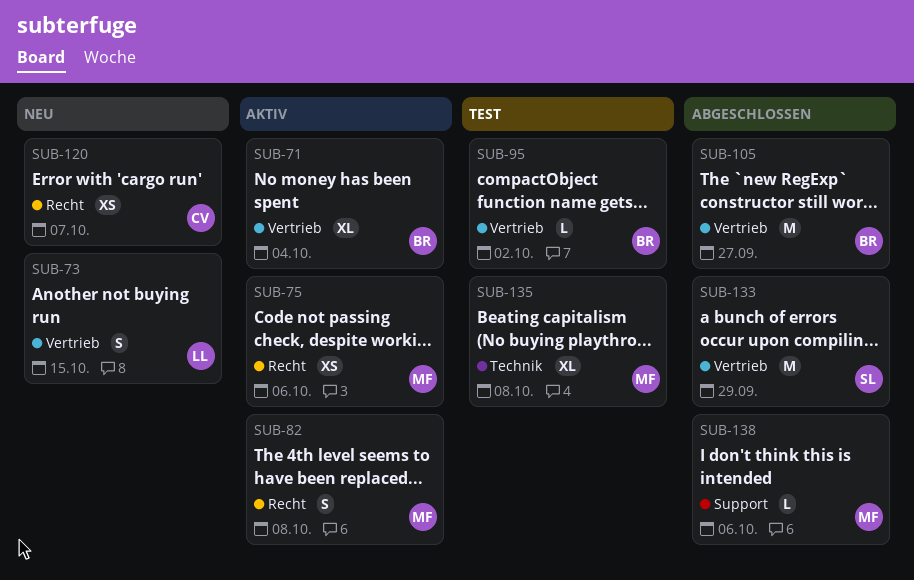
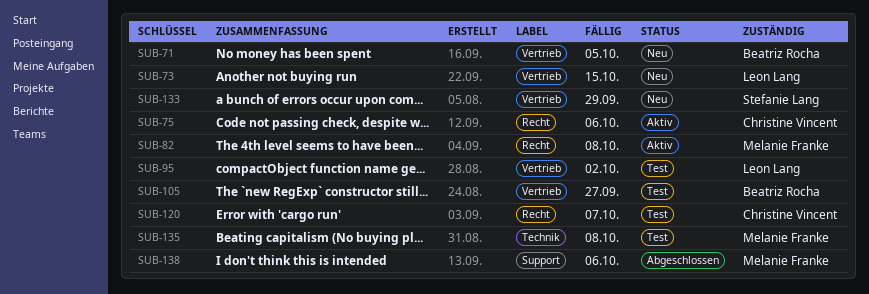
SUB-71, status: Aktiv -> Neu
SUB-71, due: Oct 4 -> Oct 5
SUB-75, owner: Melanie Franke -> Christine Vincent
SUB-95, owner: Beatriz Rocha -> Leon Lang
SUB-105, status: Abgeschlossen -> Test
SUB-120, status: Neu -> Test
SUB-133, status: Abgeschlossen -> Neu

